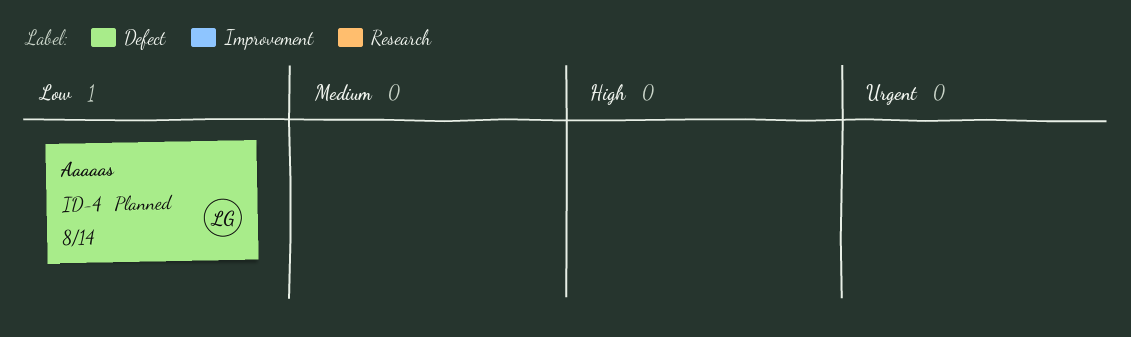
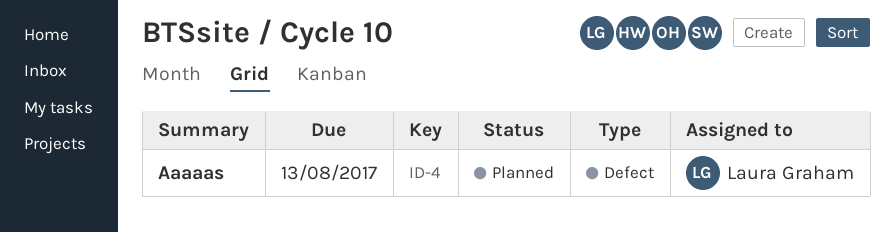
ID-4, due: Aug 14 -> Aug 13

